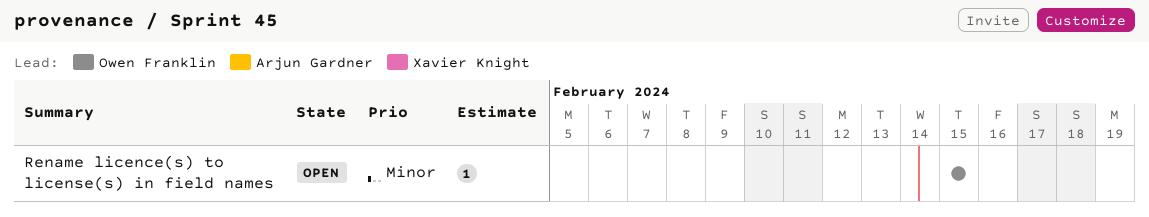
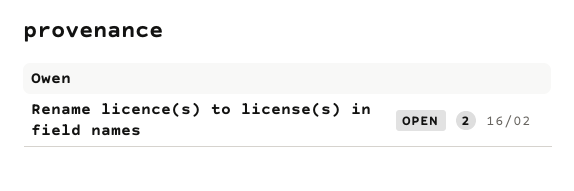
Rename licence(s) to license(s) in field names, estimate: 1 -> 2
Rename licence(s) to license(s) in field names, due: Feb 15 -> Feb 16

